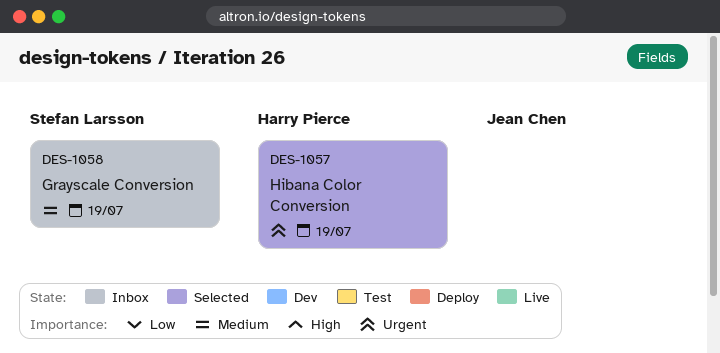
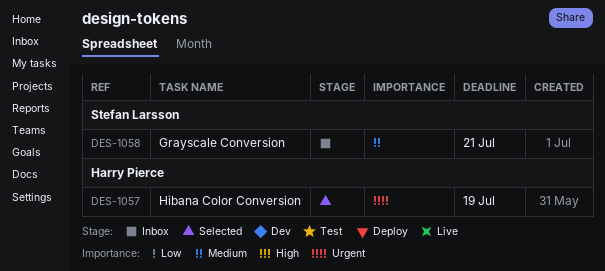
DES-1058, due: Jul 19 -> Jul 21

